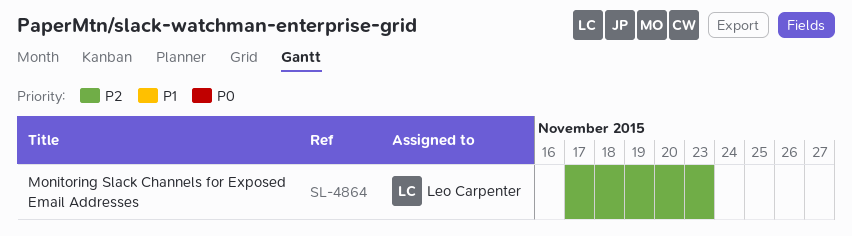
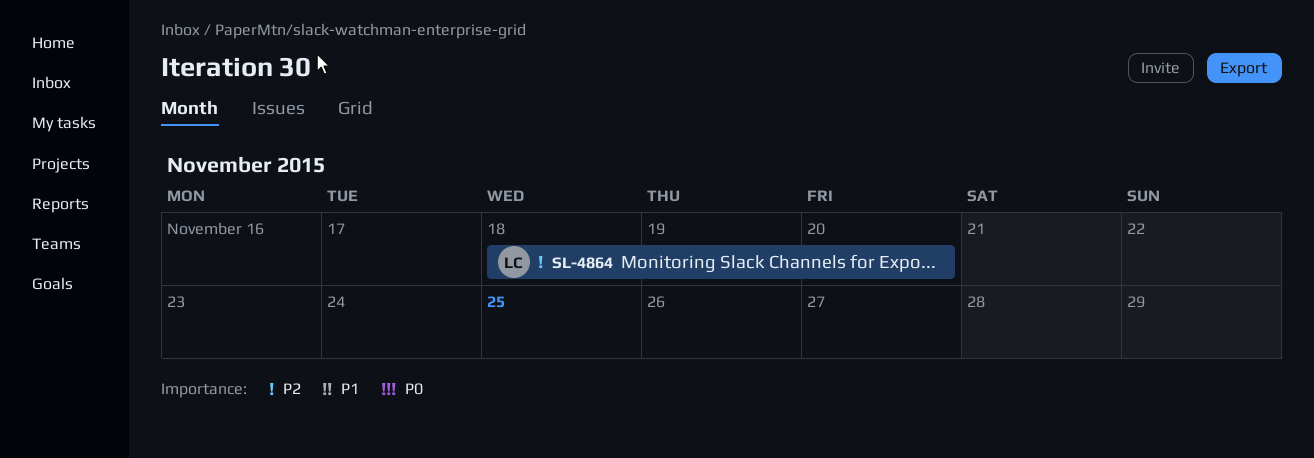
SL-4864, start: Nov 17 -> Nov 18
SL-4864, due: Nov 23 -> Nov 20

